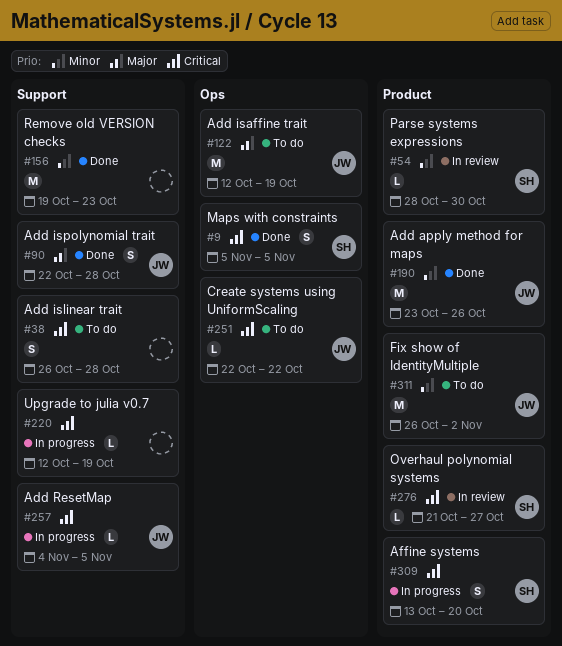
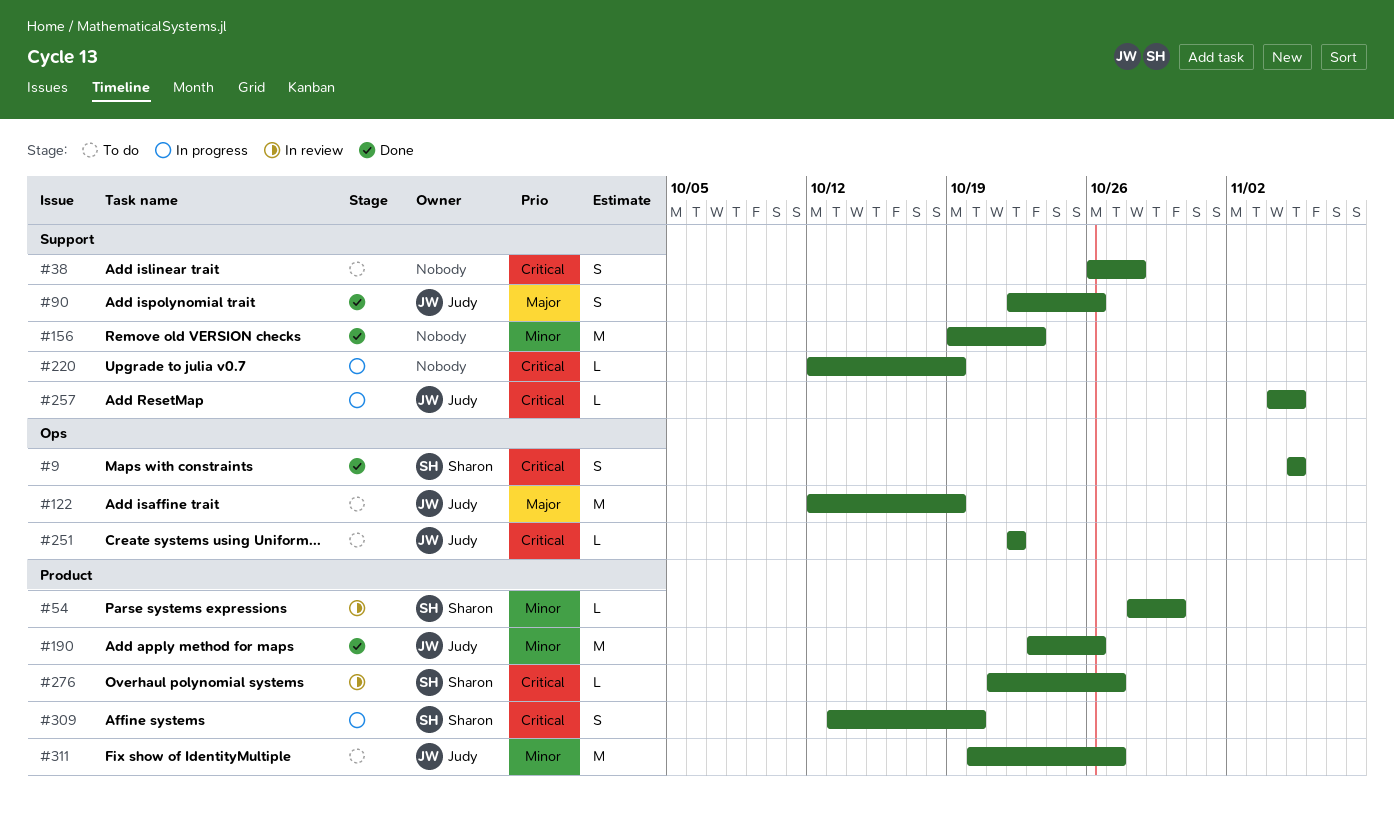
#90, due: Oct 28 -> Oct 26
#311, start: Oct 26 -> Oct 20
#311, due: Nov 2 -> Oct 27

